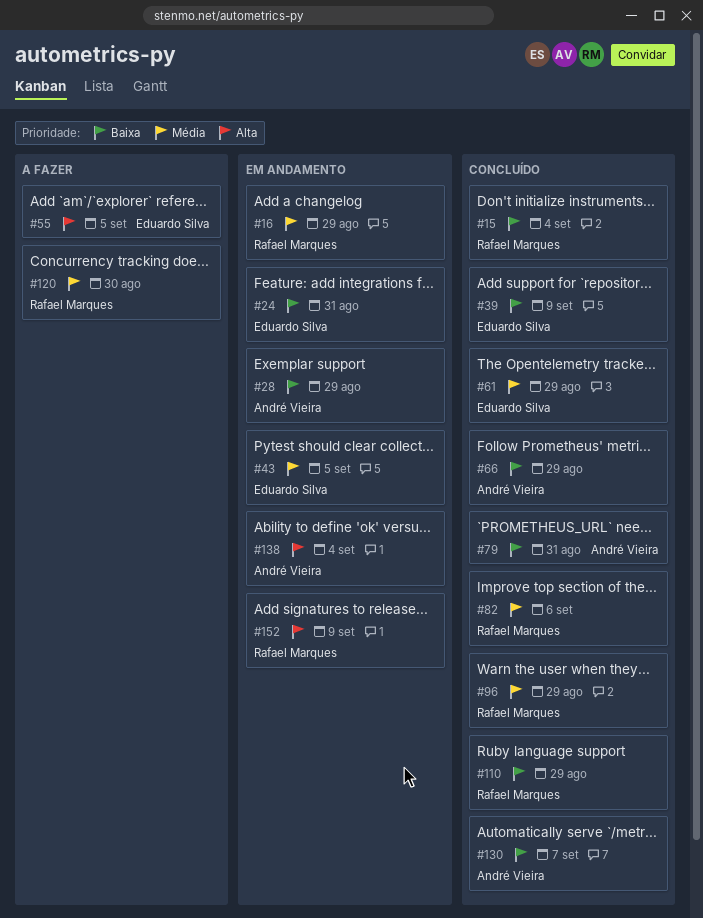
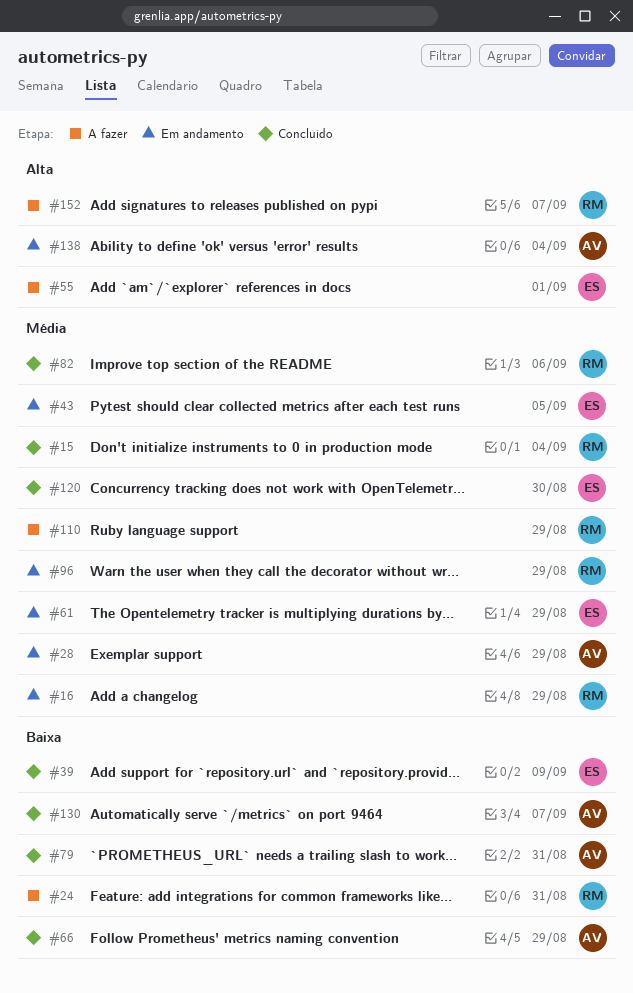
#15, priority: Baixa -> Média
#24, status: Em andamento -> A fazer
#24, owner: Eduardo Silva -> Rafael Marques
#28, priority: Baixa -> Média
#55, due: Sep 5 -> Sep 1
#61, status: Concluído -> Em andamento
#96, status: Concluído -> Em andamento
#110, status: Concluído -> A fazer
#110, priority: Baixa -> Média
#120, status: A fazer -> Concluído
#120, owner: Rafael Marques -> Eduardo Silva
#152, status: Em andamento -> A fazer
#152, due: Sep 9 -> Sep 7

